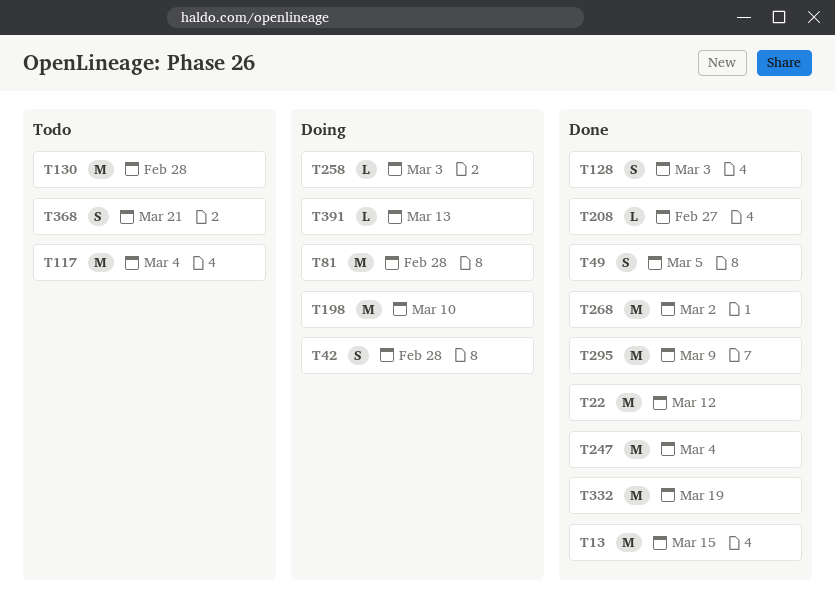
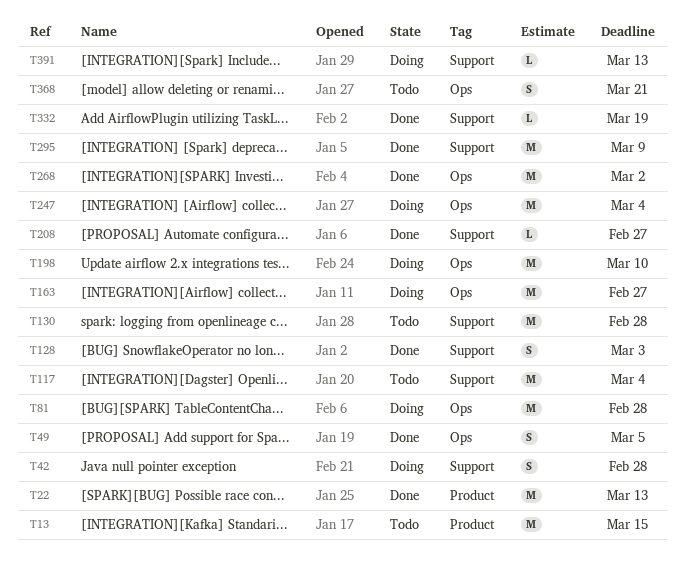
T13, status: Done -> Todo
T22, due: Mar 12 -> Mar 13
T163: none -> present
T247, status: Done -> Doing
T258: present -> none
T332, estimate: M -> L

